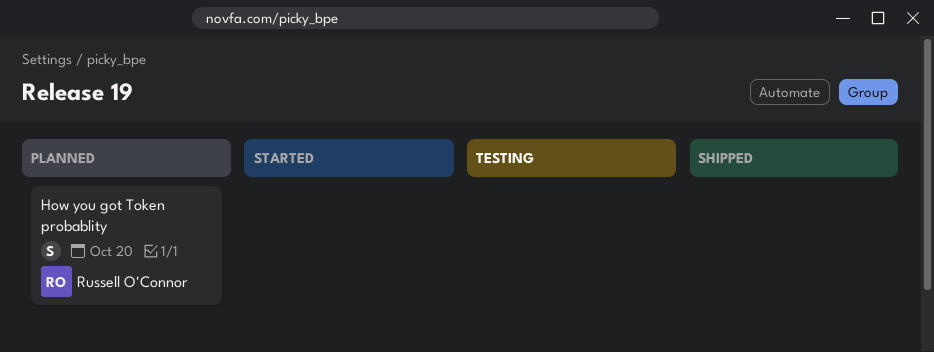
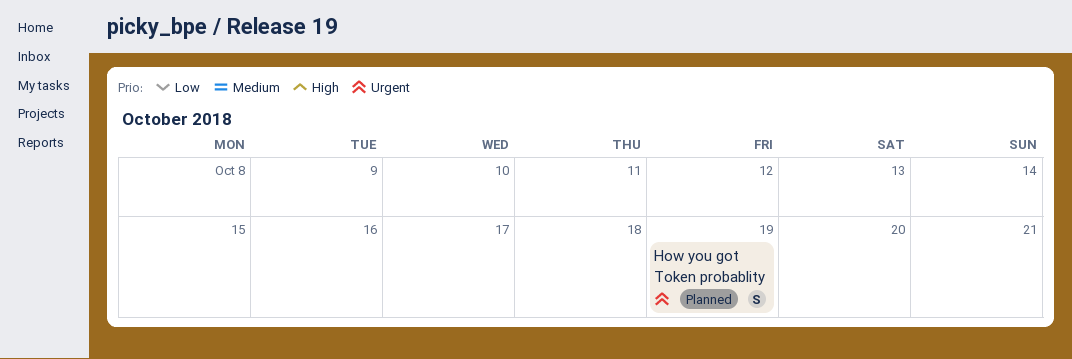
How you got Token probablity, due: Oct 20 -> Oct 19

